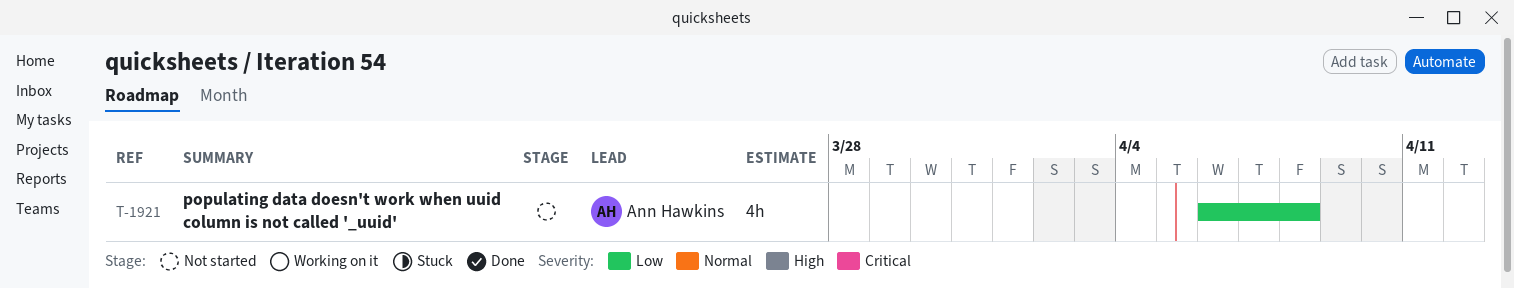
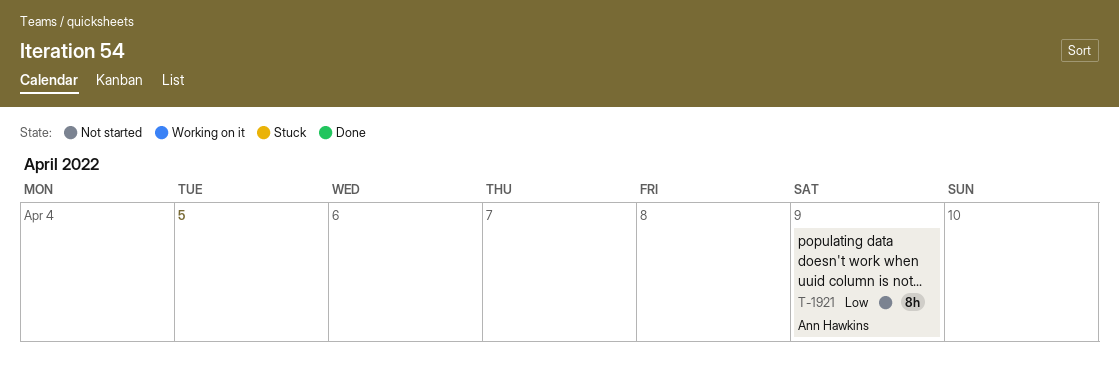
T-1921, estimate: 4h -> 8h
T-1921, due: Apr 8 -> Apr 9

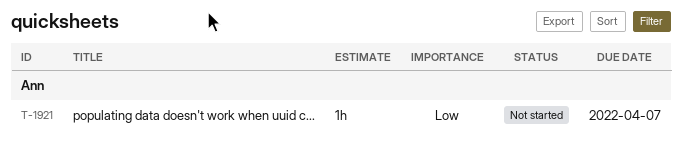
T-1921, estimate: 8h -> 1h
T-1921, due: Apr 9 -> Apr 7

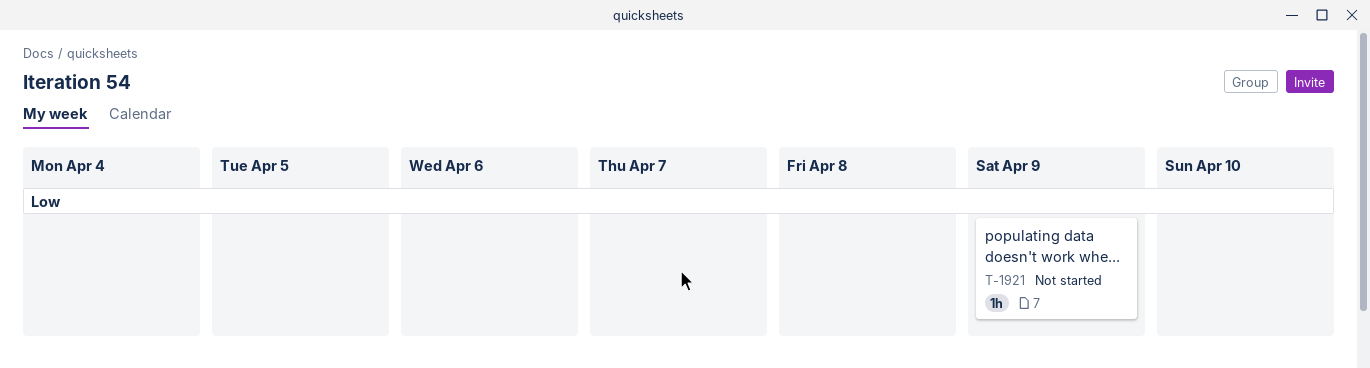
T-1921, due: Apr 7 -> Apr 9

